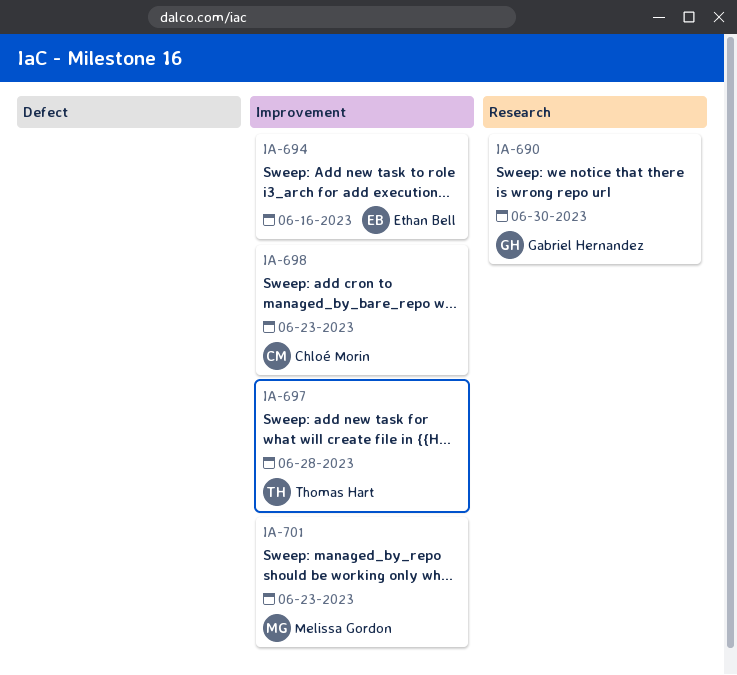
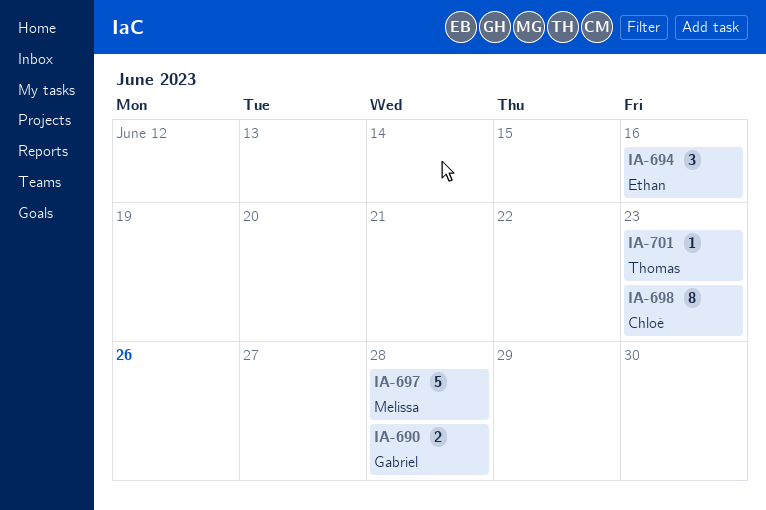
IA-690, due: Jun 30 -> Jun 28
IA-697, owner: Thomas Hart -> Melissa Gordon
IA-701, owner: Melissa Gordon -> Thomas Hart

